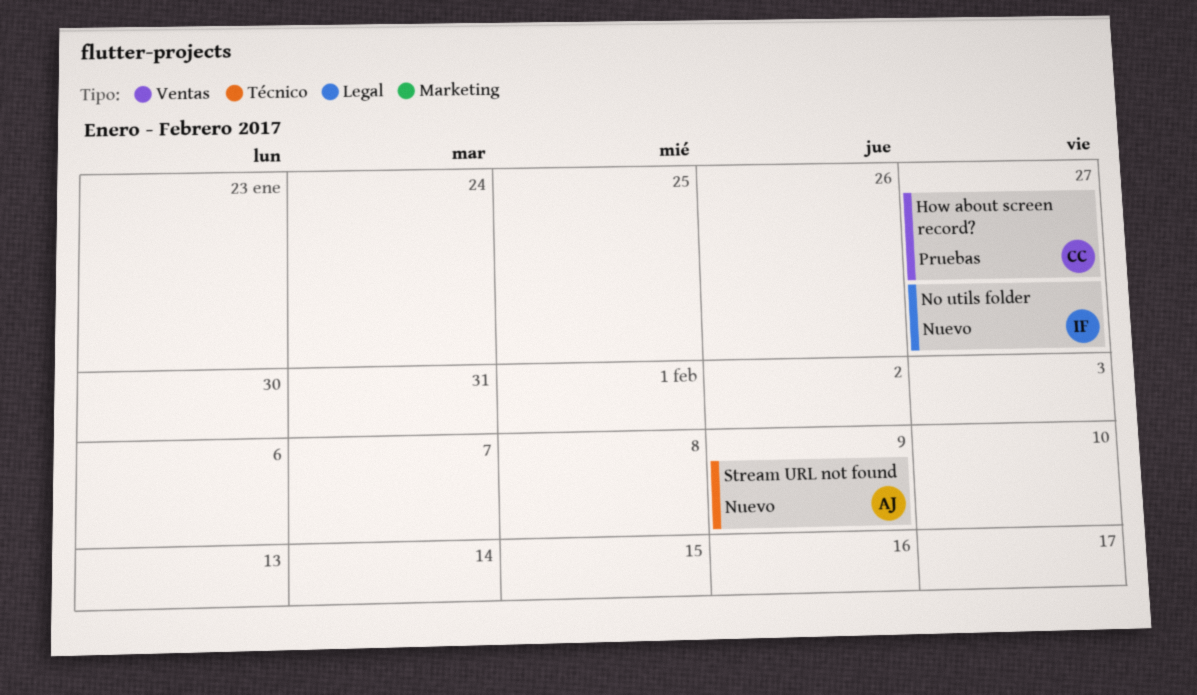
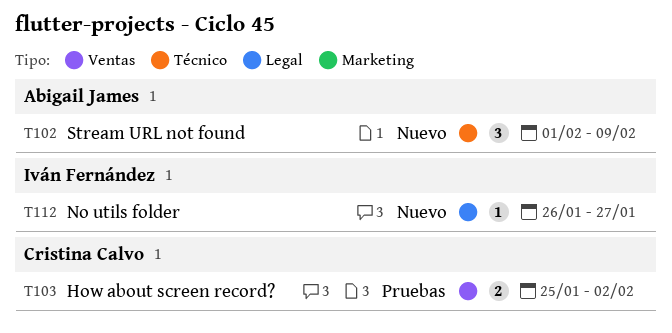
How about screen record?, due: Jan 27 -> Feb 2

